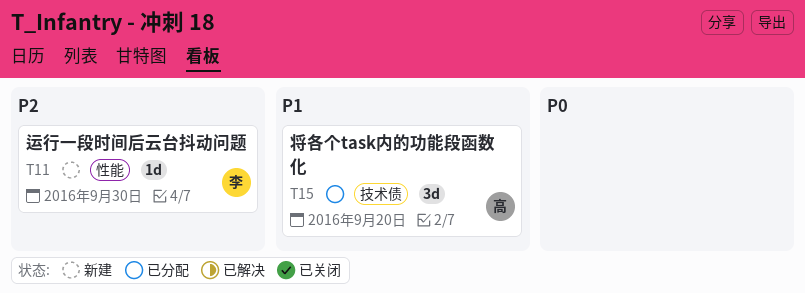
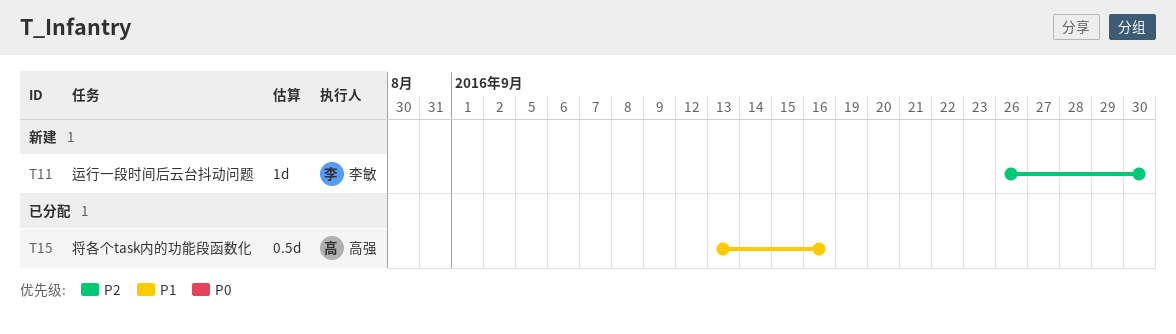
T15, estimate: 3d -> 0.5d
T15, due: Sep 20 -> Sep 16

